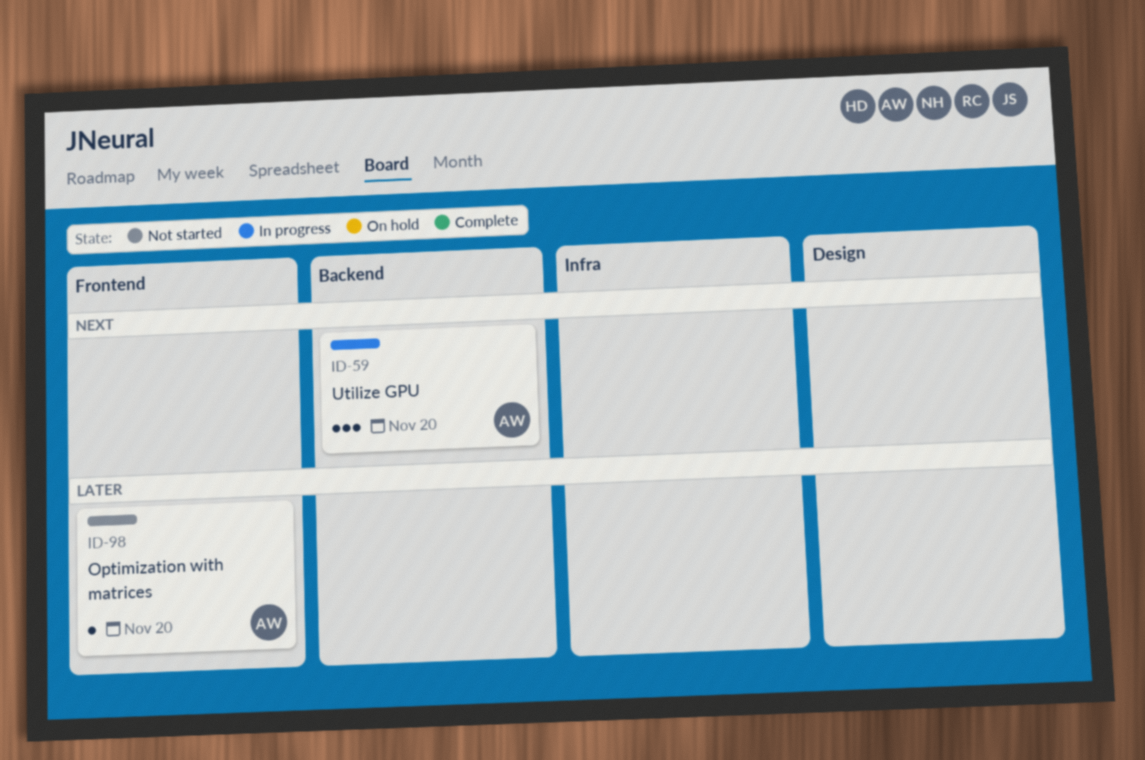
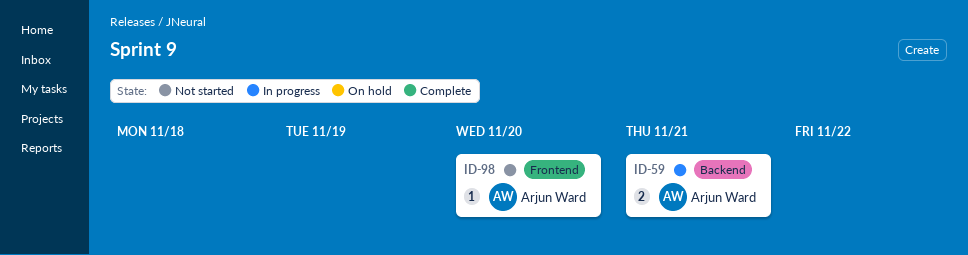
ID-59, estimate: 3 -> 2
ID-59, due: Nov 20 -> Nov 21

